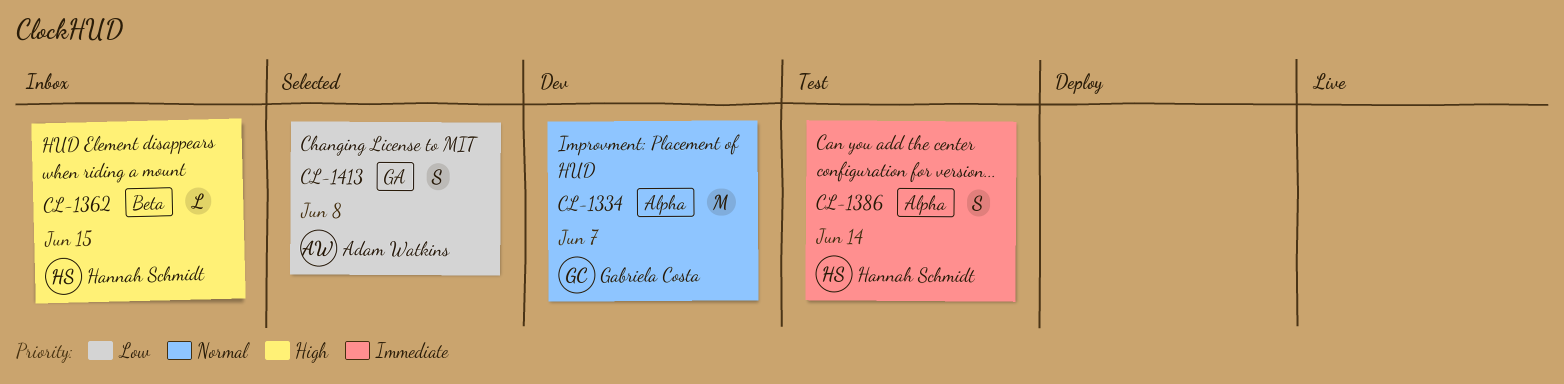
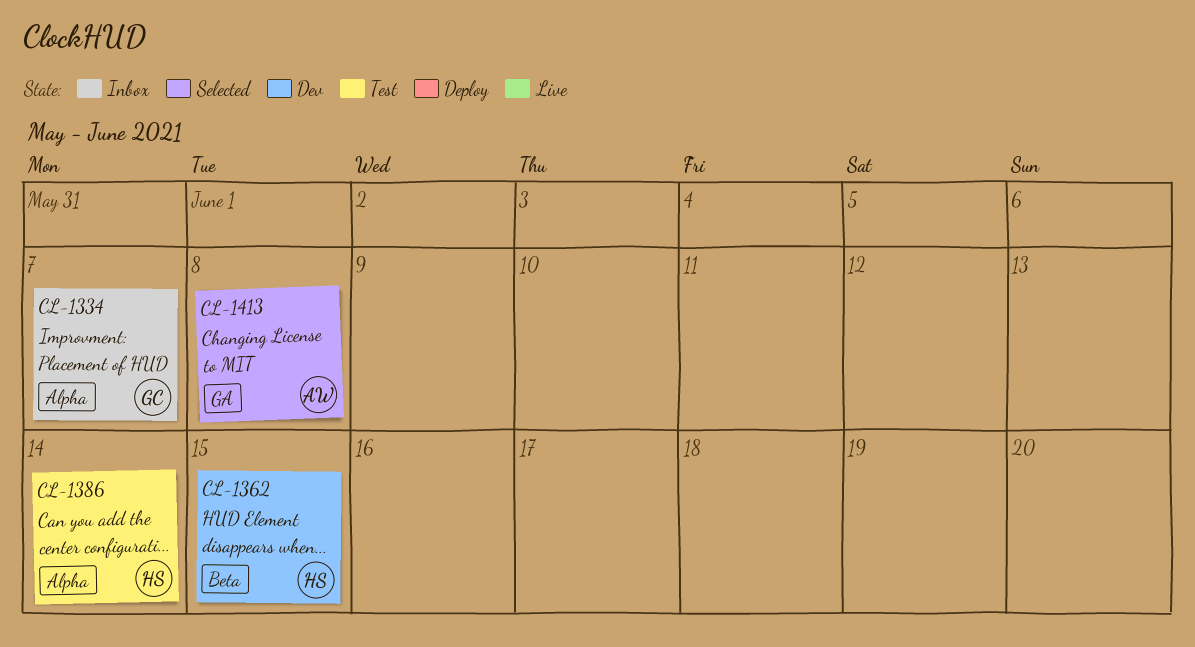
CL-1334, status: Dev -> Inbox
CL-1362, status: Inbox -> Dev

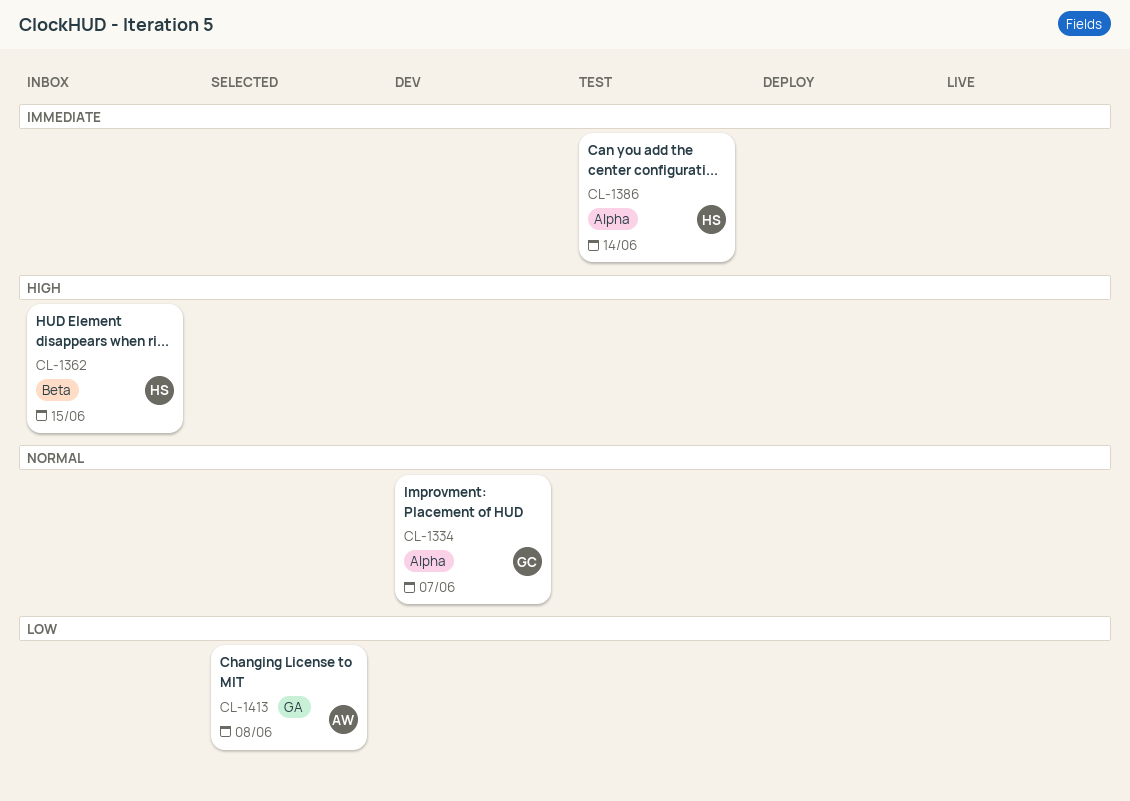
CL-1334, status: Inbox -> Dev
CL-1362, status: Dev -> Inbox

